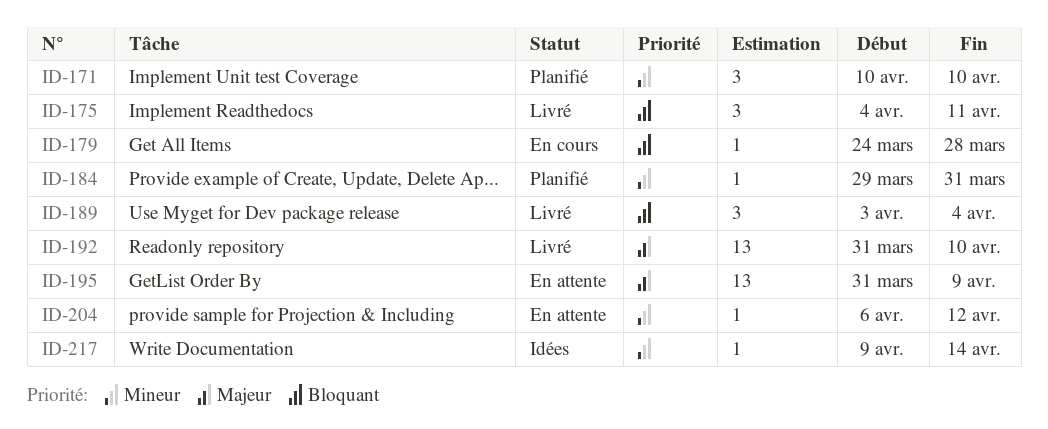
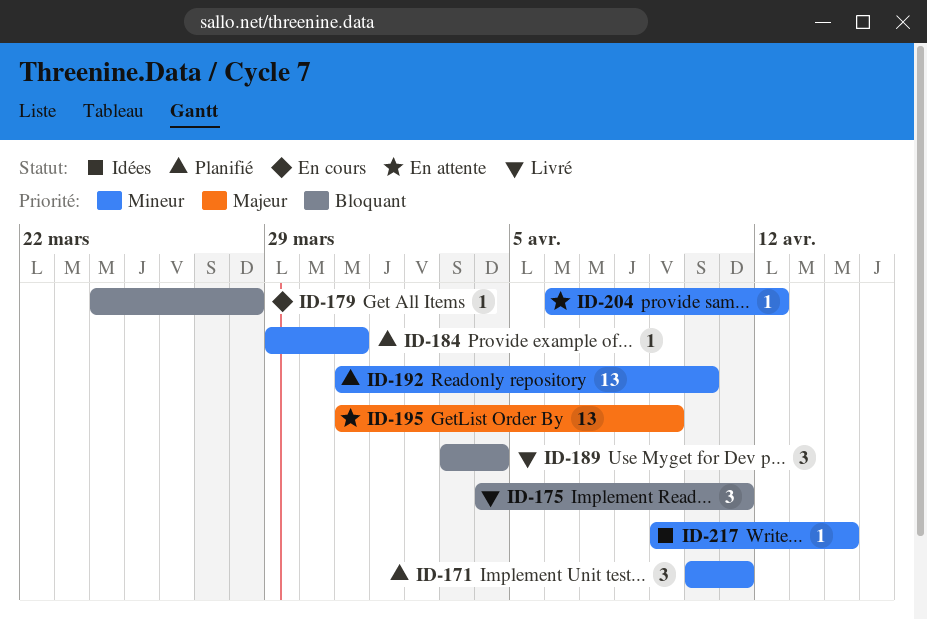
ID-171, due: Apr 10 -> Apr 11
ID-192, status: Livré -> Planifié
ID-192, priority: Majeur -> Mineur

